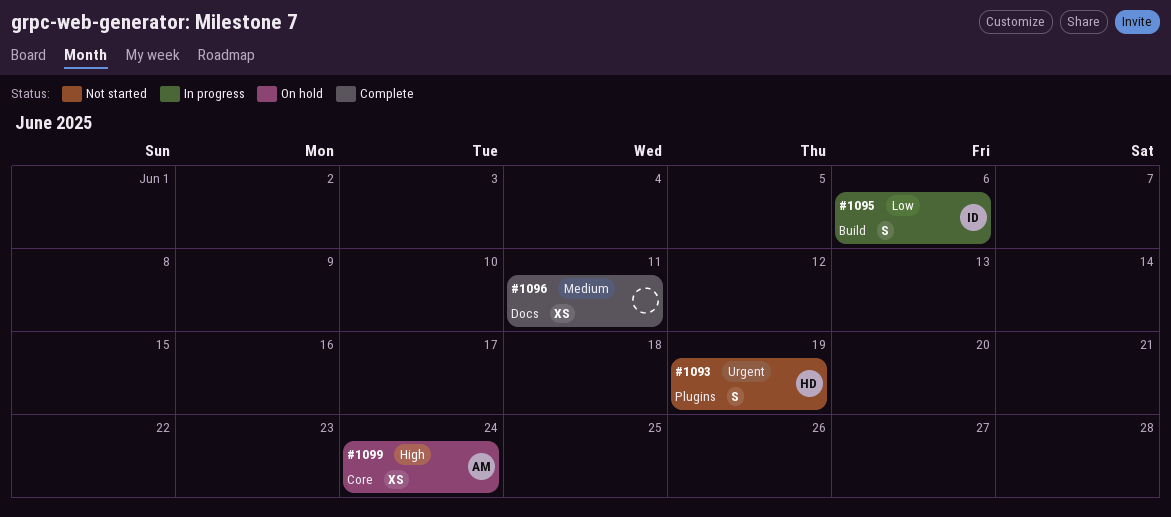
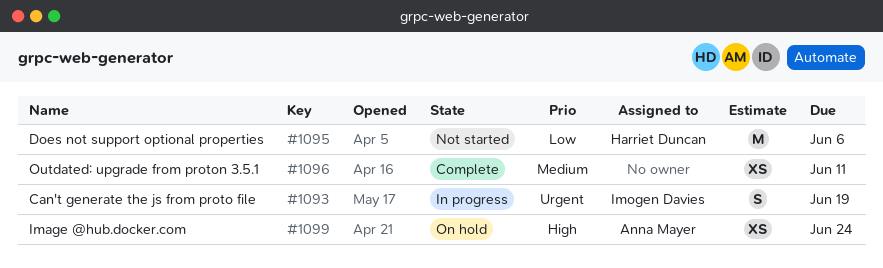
#1093, status: Not started -> In progress
#1093, owner: Harriet Duncan -> Imogen Davies
#1095, status: In progress -> Not started
#1095, owner: Imogen Davies -> Harriet Duncan
#1095, estimate: S -> M

